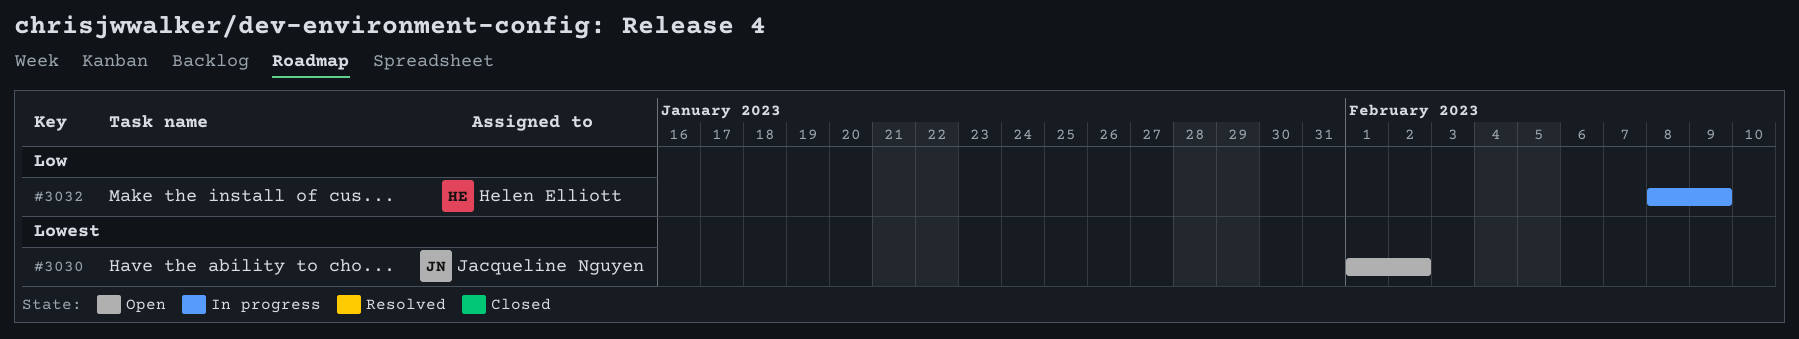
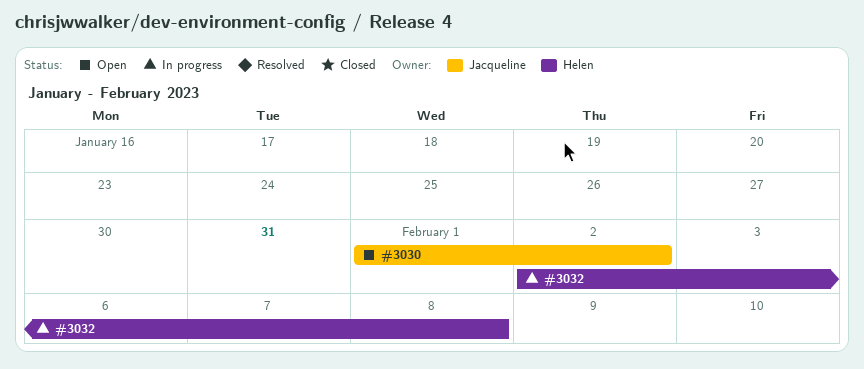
#3032, start: Feb 8 -> Feb 2
#3032, due: Feb 9 -> Feb 8

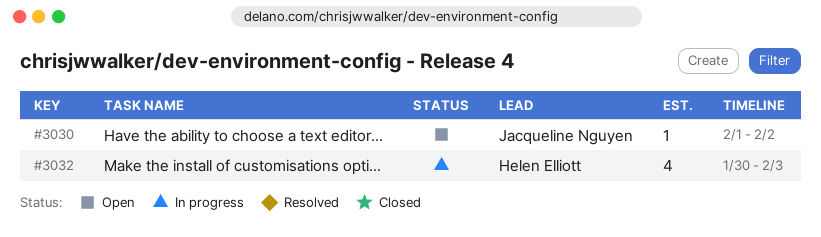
#3032, start: Feb 2 -> Jan 30
#3032, due: Feb 8 -> Feb 3

